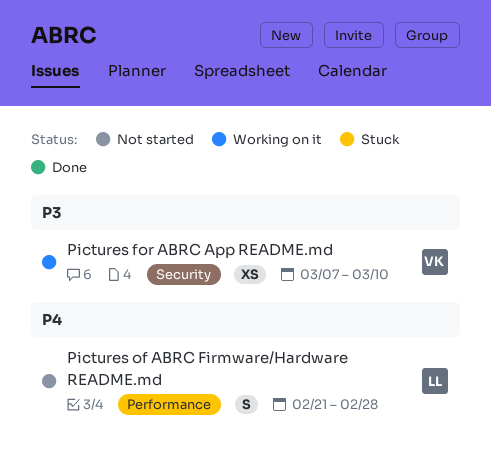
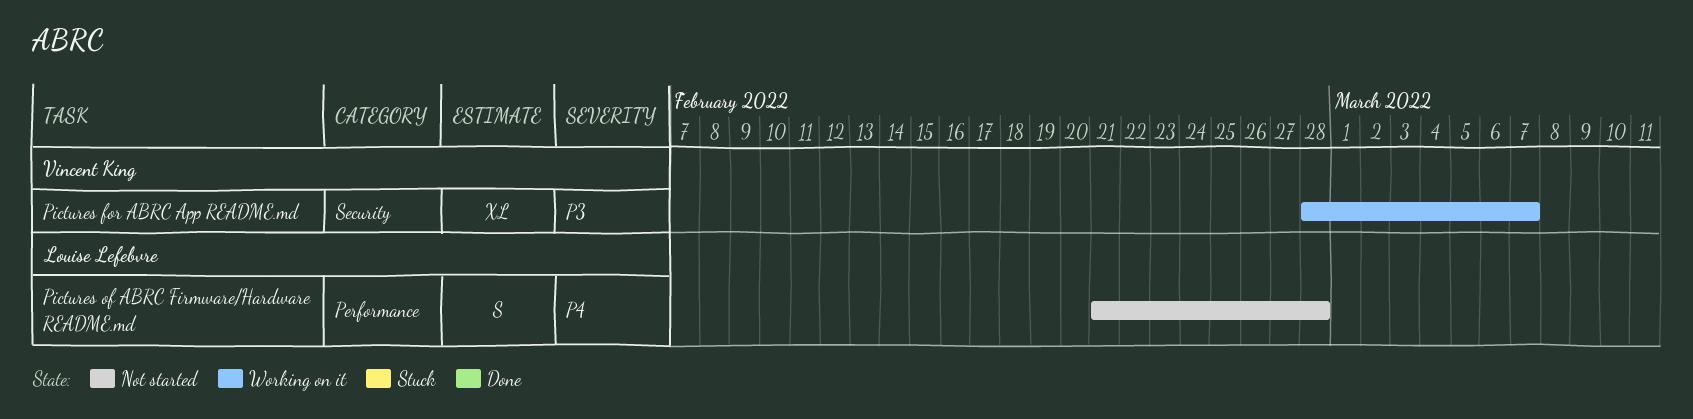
Pictures for ABRC App README.md, estimate: XS -> XL
Pictures for ABRC App README.md, start: Mar 7 -> Feb 28
Pictures for ABRC App README.md, due: Mar 10 -> Mar 7

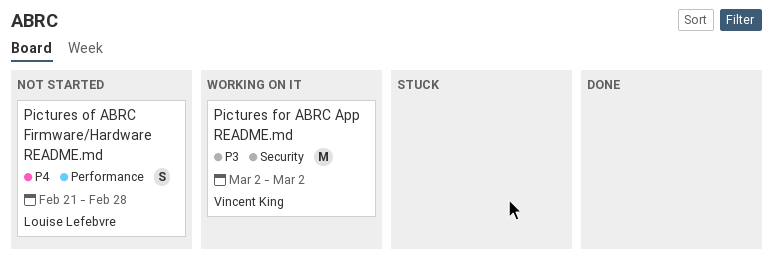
Pictures for ABRC App README.md, estimate: XL -> M
Pictures for ABRC App README.md, start: Feb 28 -> Mar 2
Pictures for ABRC App README.md, due: Mar 7 -> Mar 2

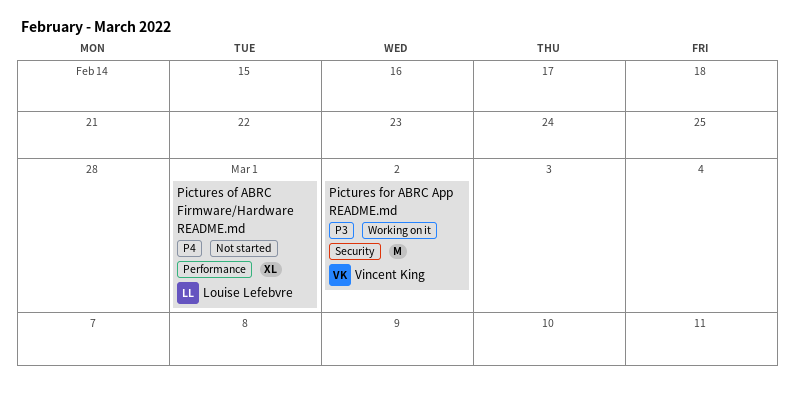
Pictures of ABRC Firmware/Hardware README.md, estimate: S -> XL
Pictures of ABRC Firmware/Hardware README.md, due: Feb 28 -> Mar 1

